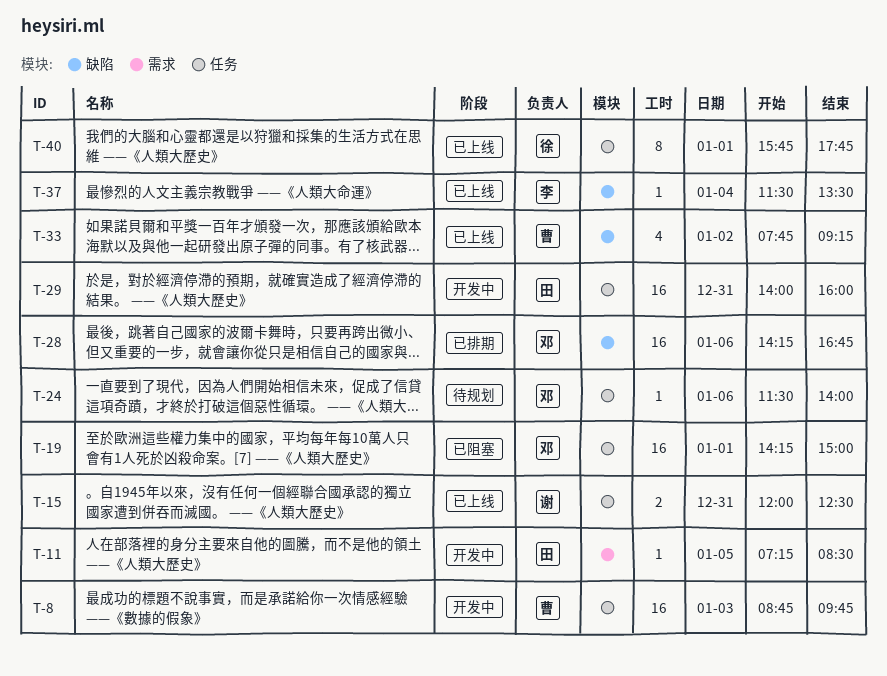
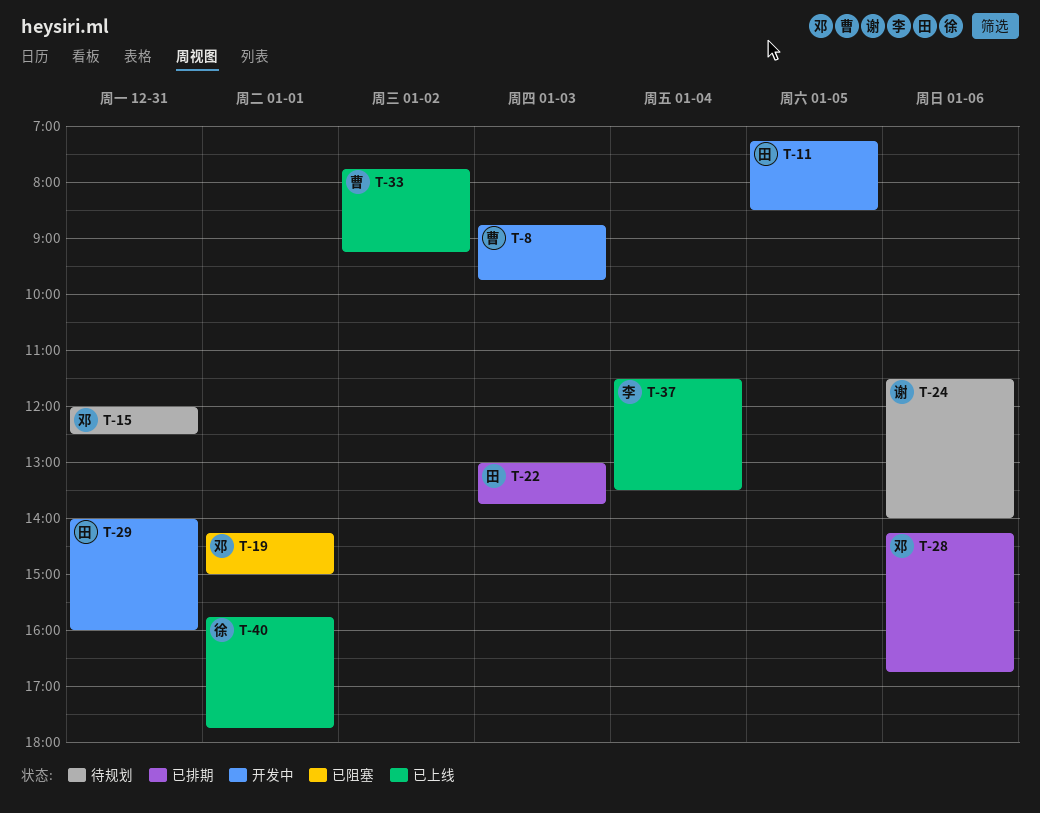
T-15, status: 已上线 -> 待规划
T-15, owner: 谢 -> 邓
T-22: none -> present
T-24, owner: 邓 -> 谢

